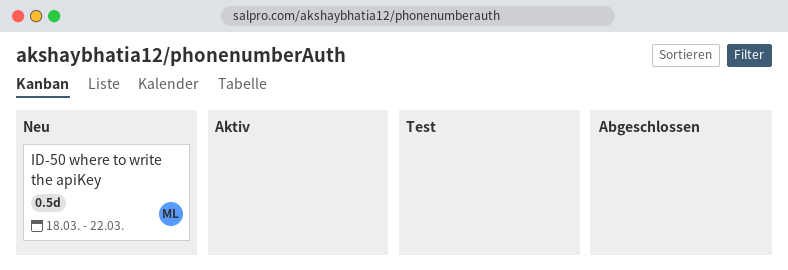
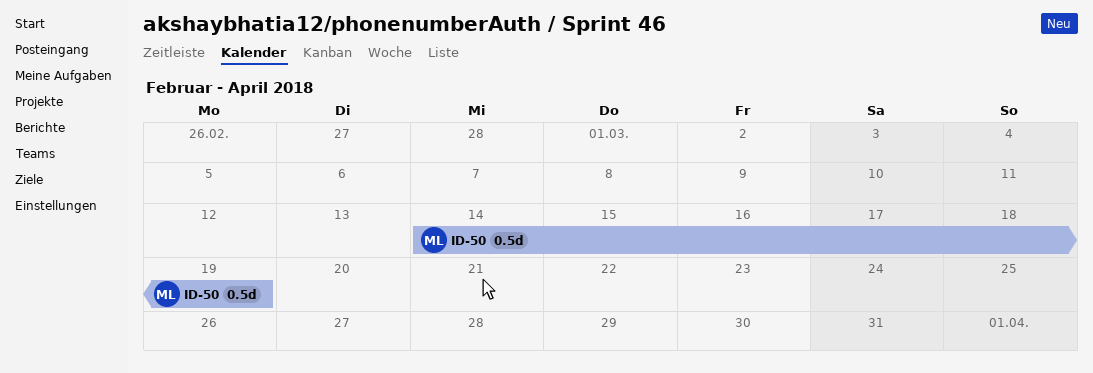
ID-50, start: Mar 18 -> Mar 14
ID-50, due: Mar 22 -> Mar 19

